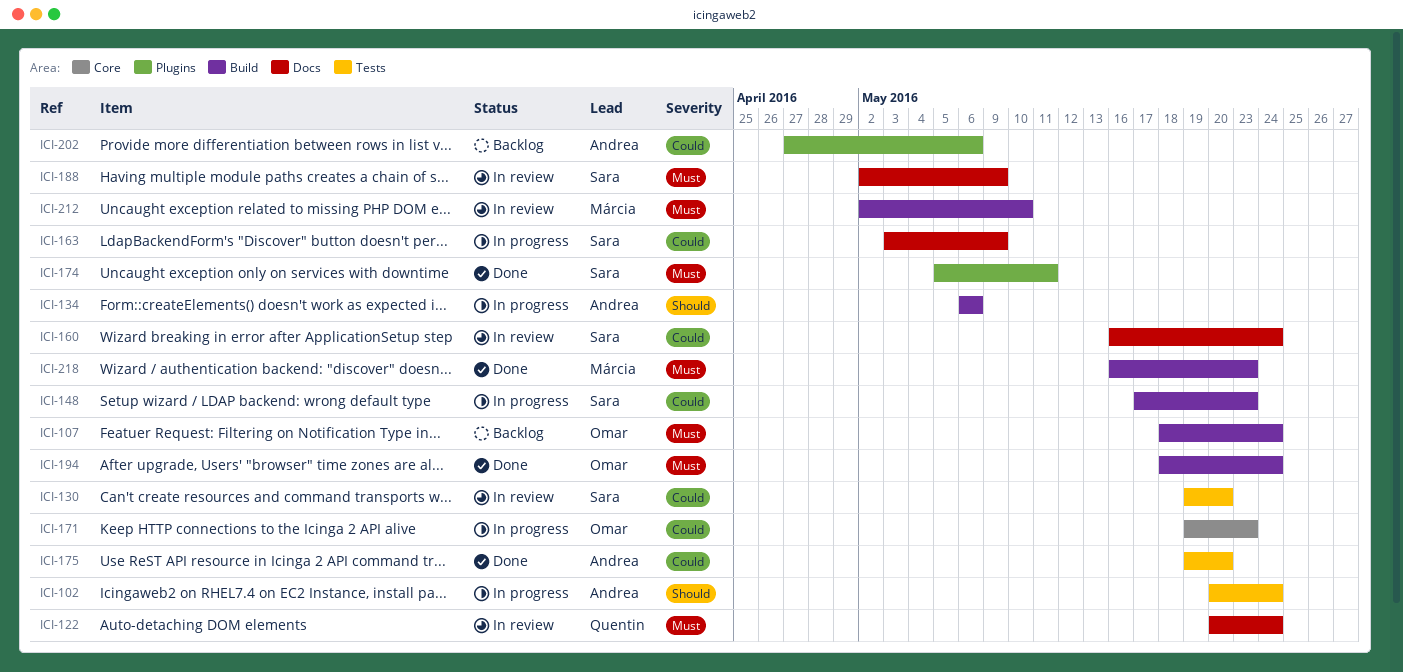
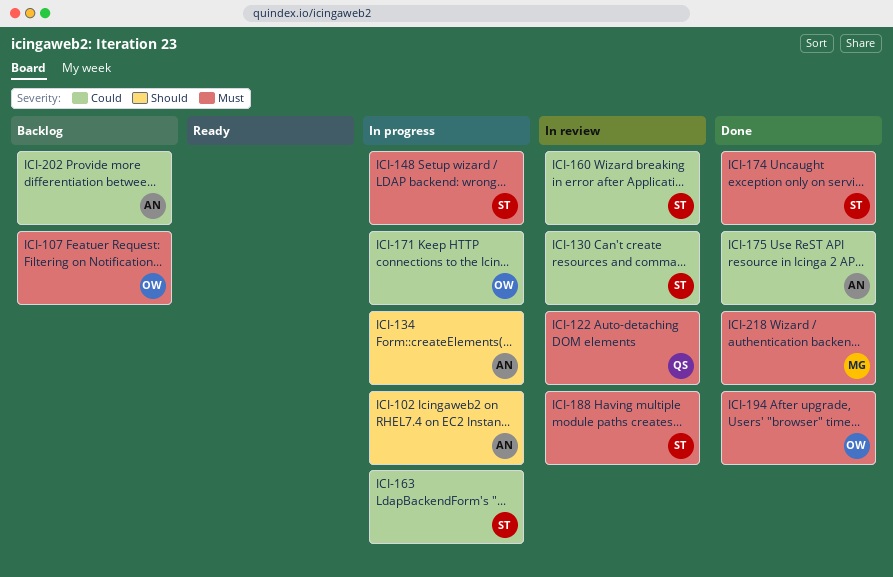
ICI-148, priority: Could -> Must
ICI-212: present -> none

